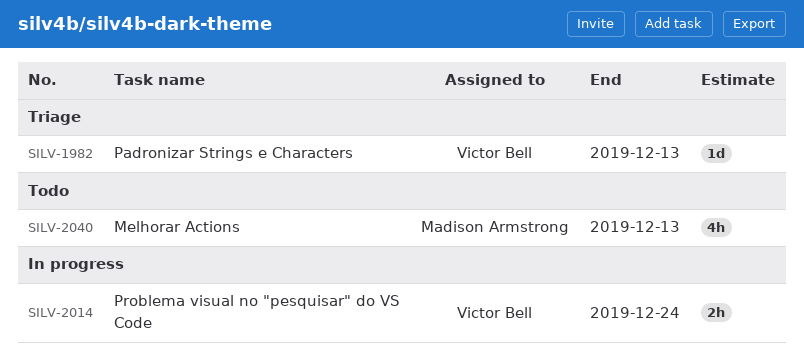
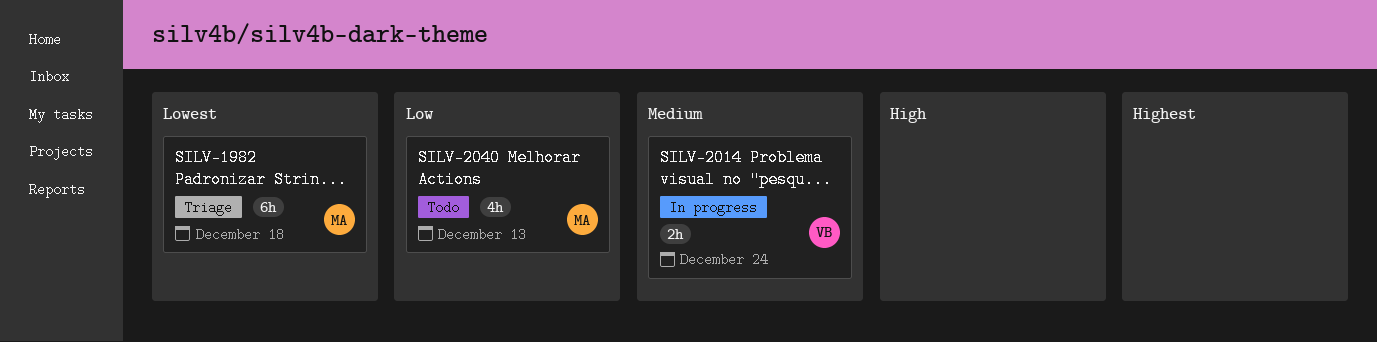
SILV-1982, owner: Victor Bell -> Madison Armstrong
SILV-1982, estimate: 1d -> 6h
SILV-1982, due: Dec 13 -> Dec 18

